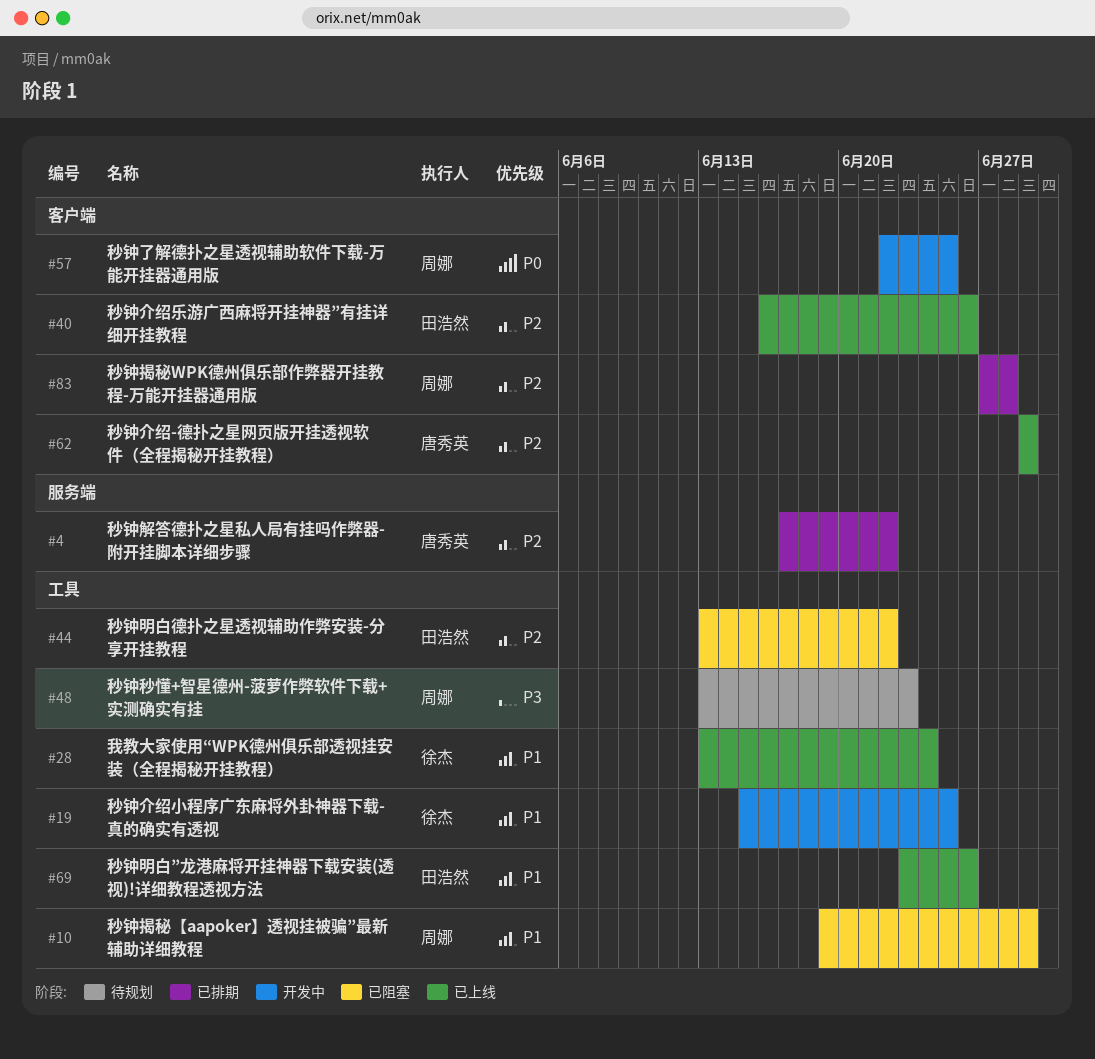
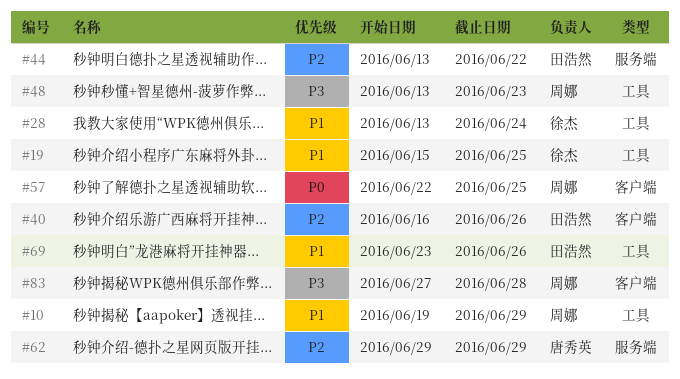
#4: present -> none
#44, label: 工具 -> 服务端
#62, label: 客户端 -> 服务端
#83, priority: P2 -> P3

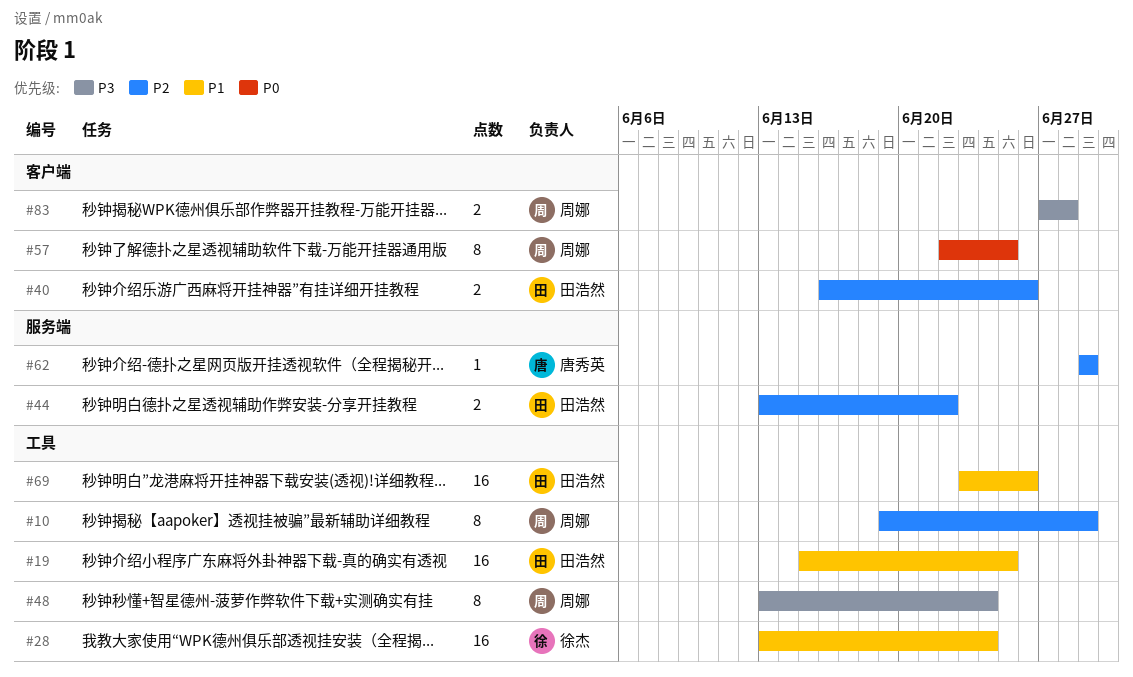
#10, priority: P1 -> P2
#19, owner: 徐杰 -> 田浩然
#48, due: Jun 23 -> Jun 24

